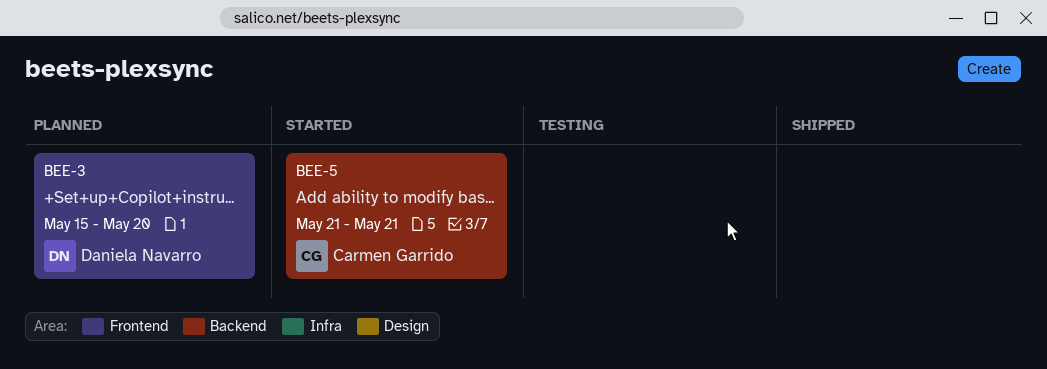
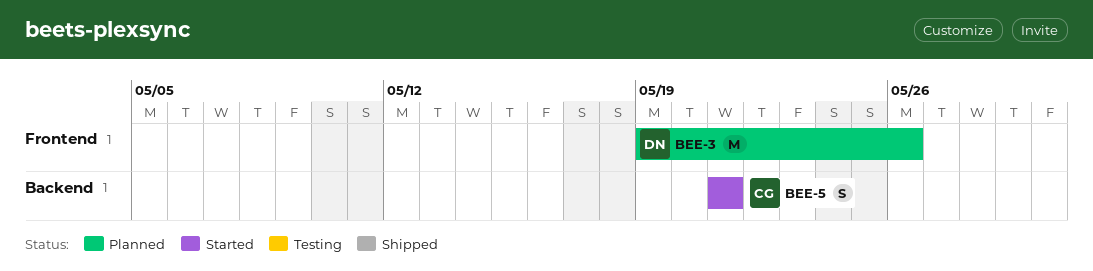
BEE-3, start: May 15 -> May 19
BEE-3, due: May 20 -> May 26

